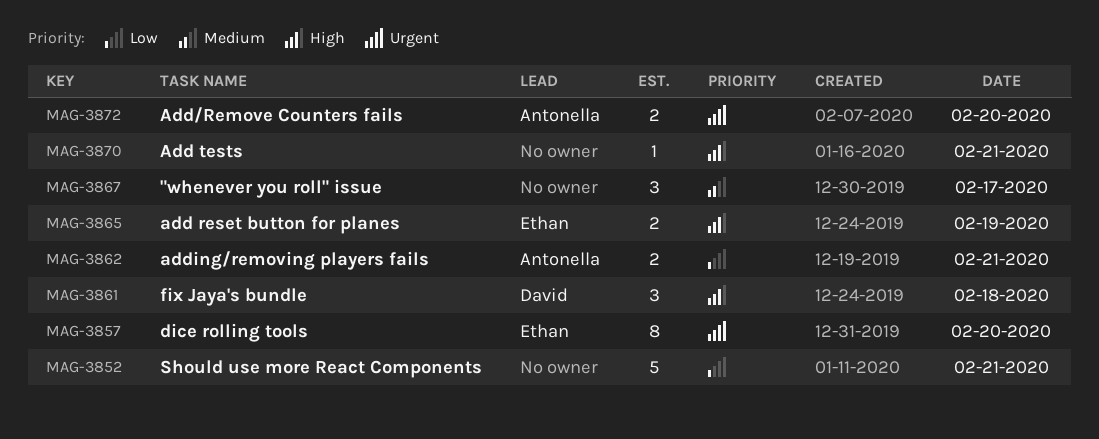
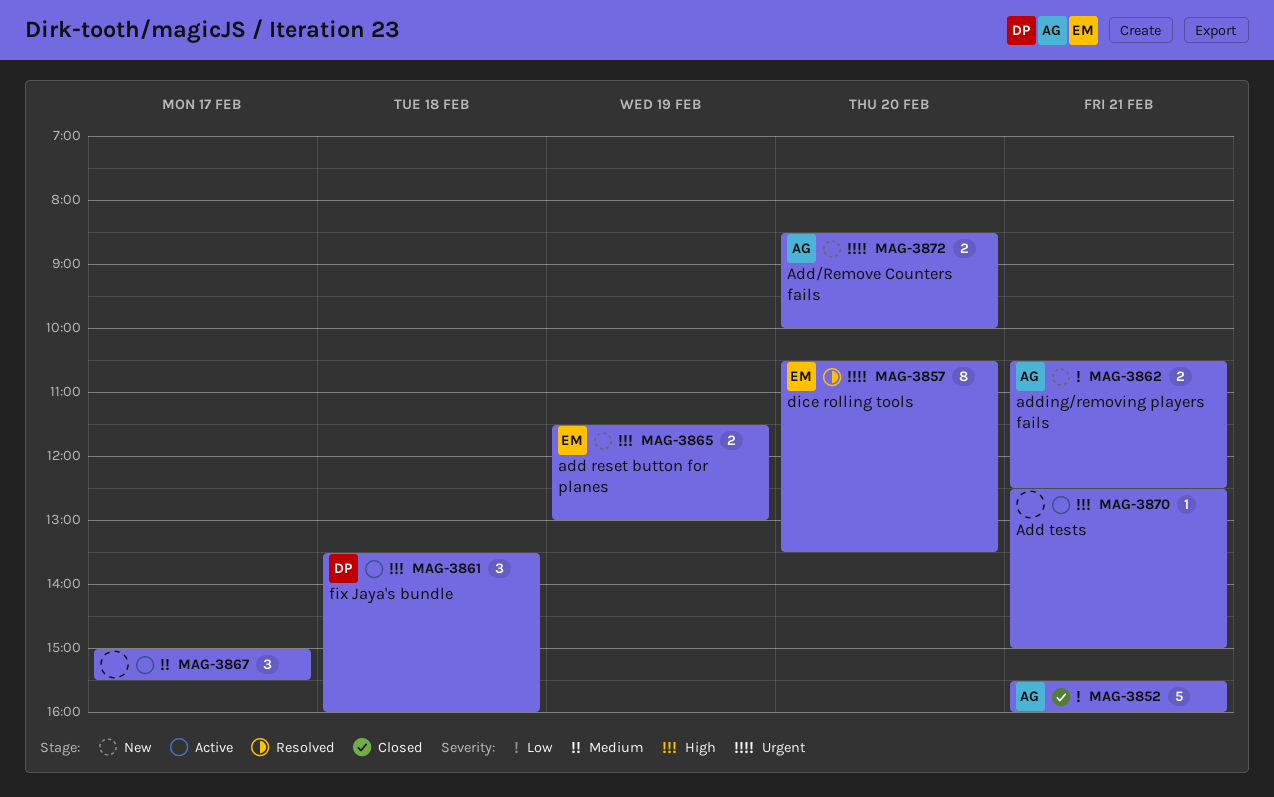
MAG-3852, owner: none -> Antonella

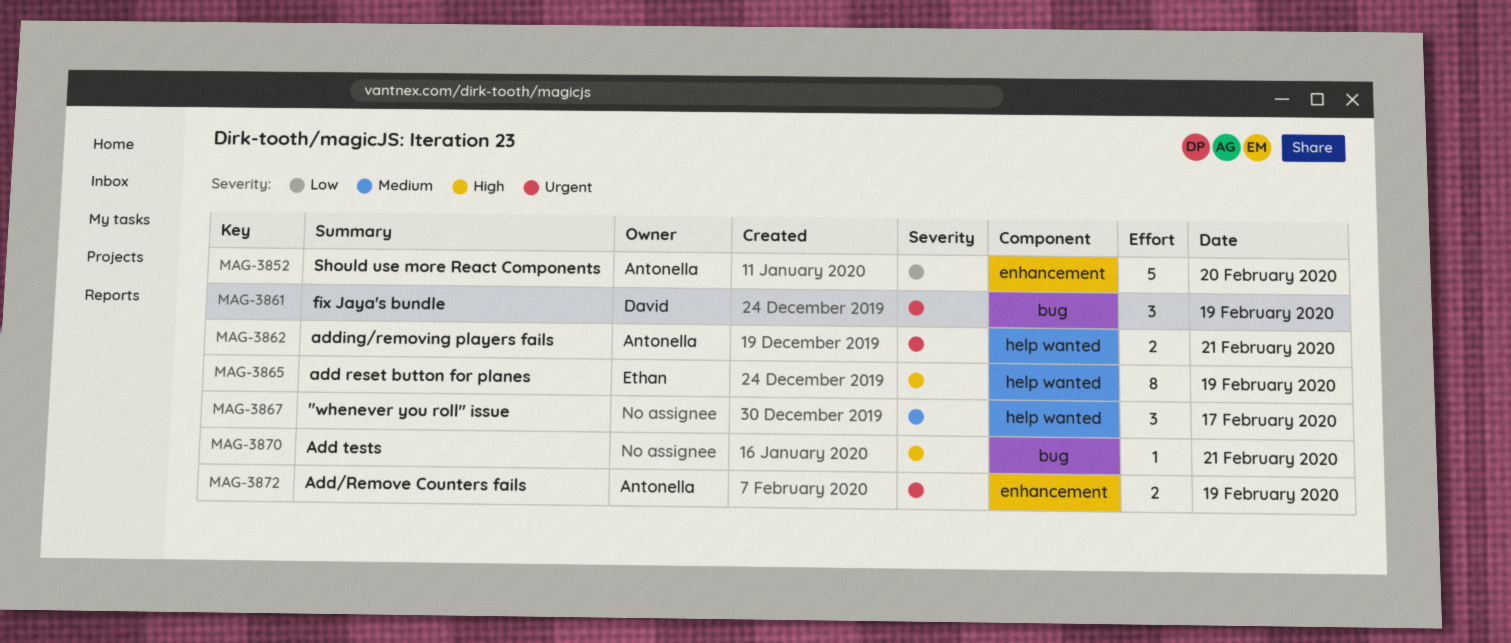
MAG-3852, day: Feb 21 -> Feb 20
MAG-3857: present -> none
MAG-3861, priority: High -> Urgent
MAG-3861, day: Feb 18 -> Feb 19
MAG-3862, priority: Low -> Urgent
MAG-3865, estimate: 2 -> 8
MAG-3872, day: Feb 20 -> Feb 19

